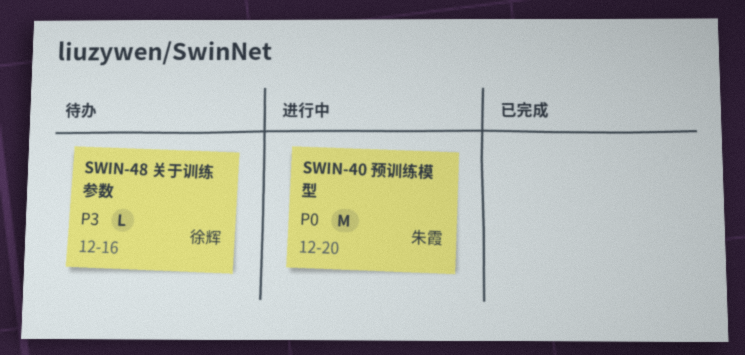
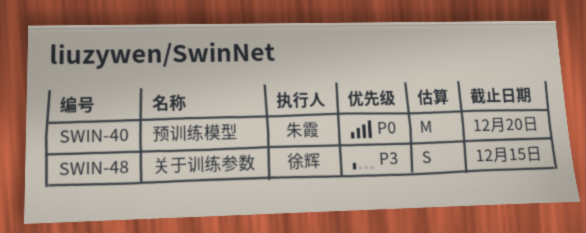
SWIN-48, estimate: L -> S
SWIN-48, due: Dec 16 -> Dec 15

